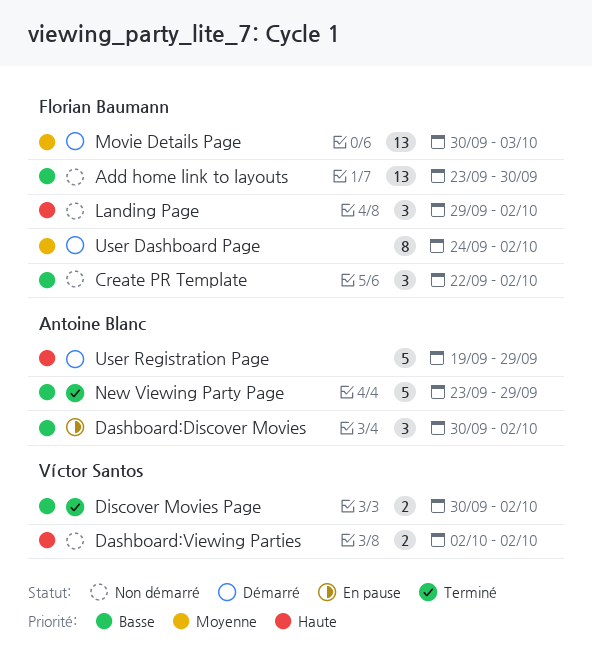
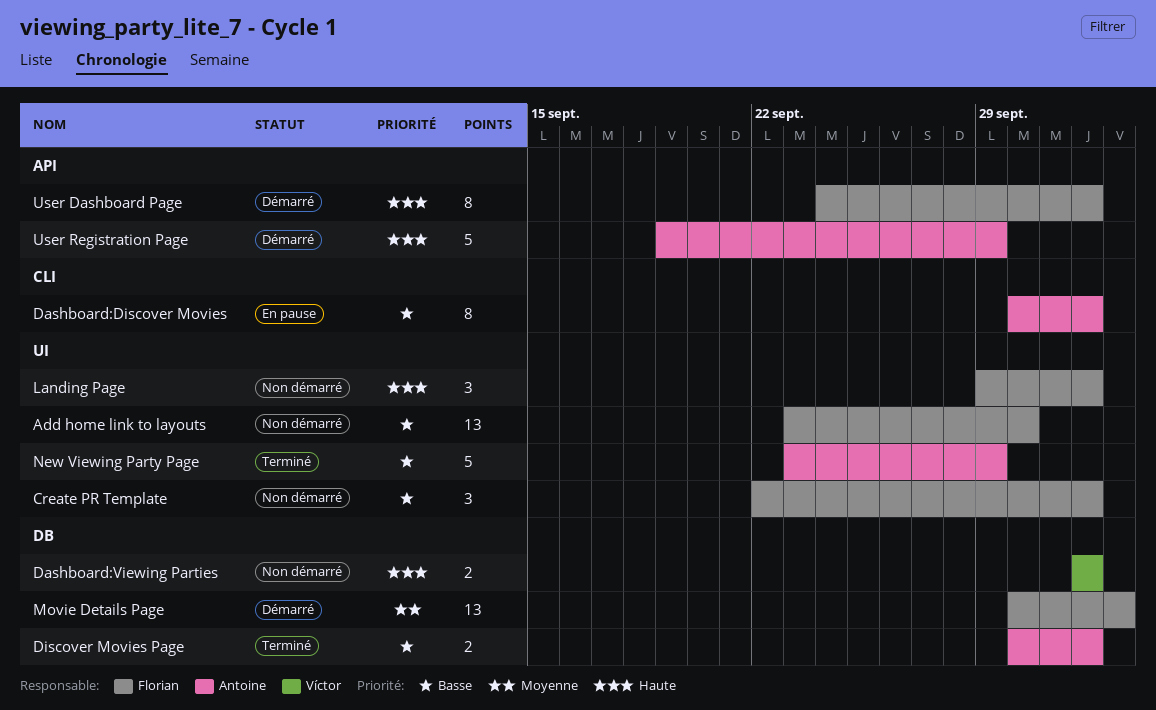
Dashboard:Discover Movies, estimate: 3 -> 8
Discover Movies Page, owner: Víctor Santos -> Antoine Blanc
User Dashboard Page, priority: Moyenne -> Haute

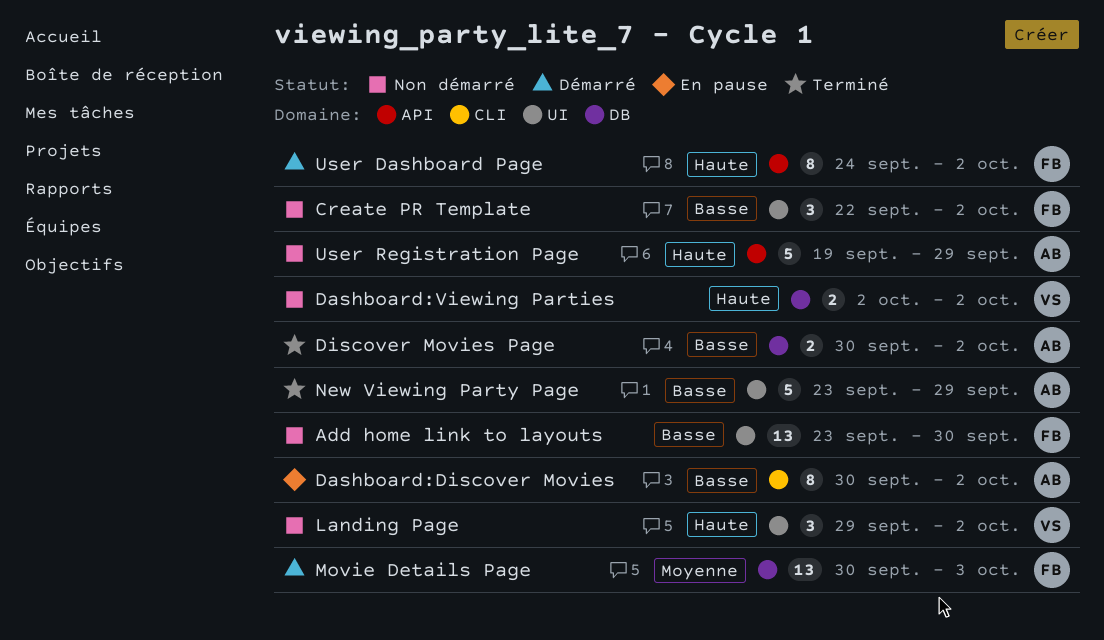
Landing Page, owner: Florian -> Víctor
User Registration Page, status: Démarré -> Non démarré

